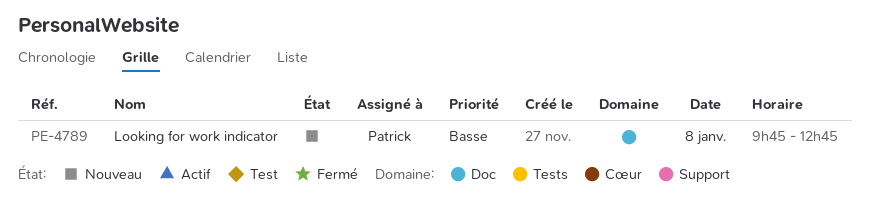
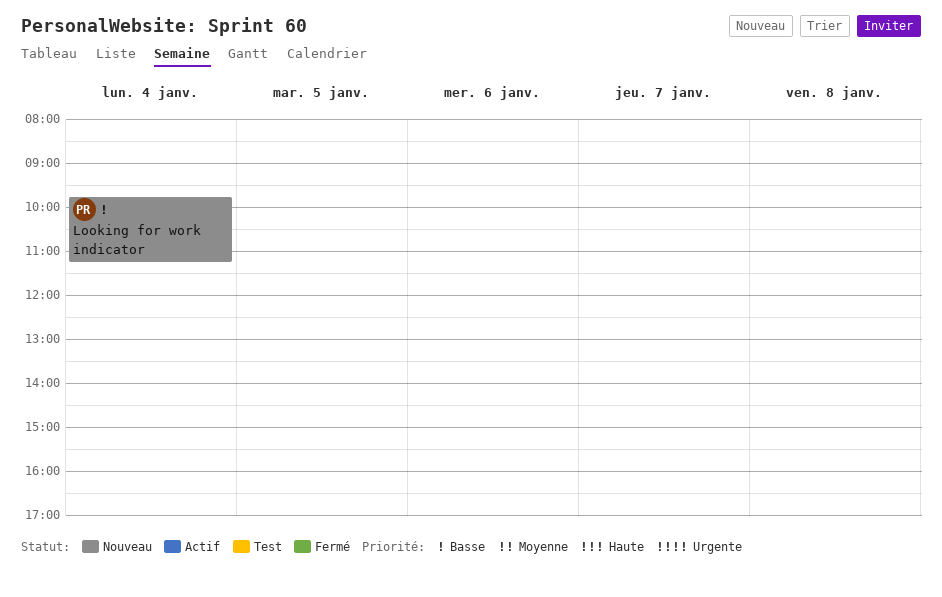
Looking for work indicator, day: Jan 8 -> Jan 4
Looking for work indicator, ends: 12:45 -> 11:15

